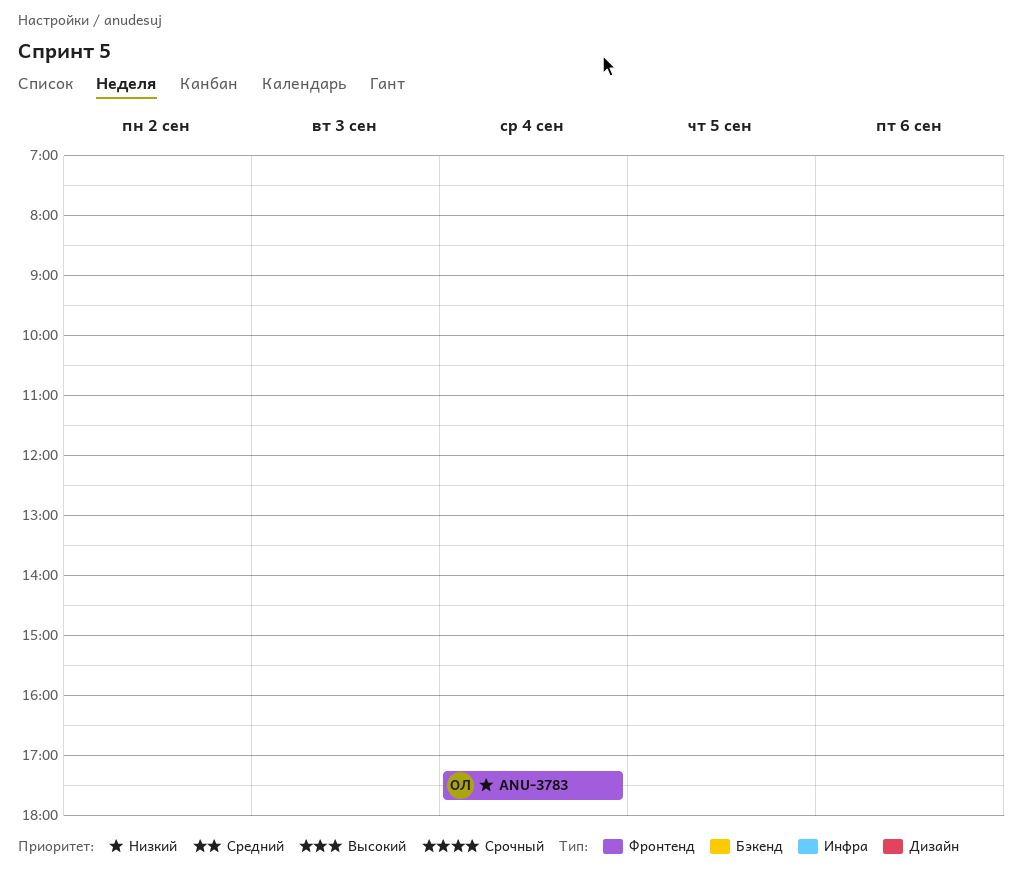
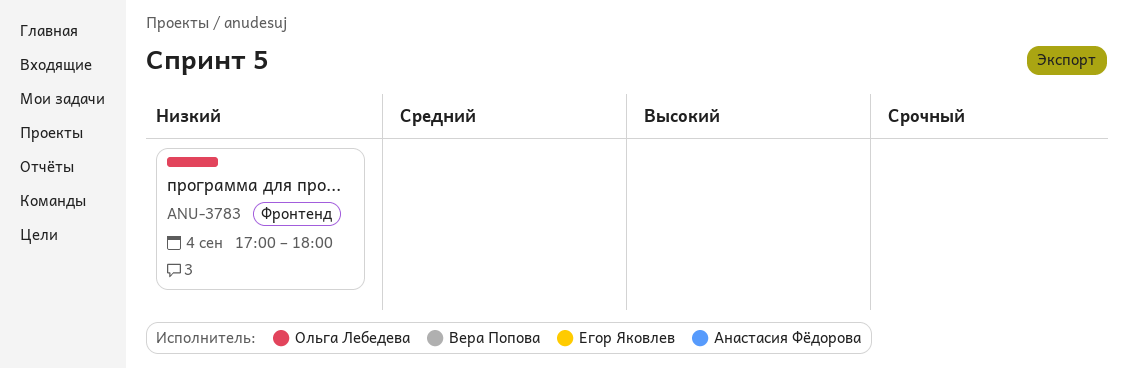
ANU-3783, begins: 17:15 -> 17:00
ANU-3783, ends: 17:45 -> 18:00

